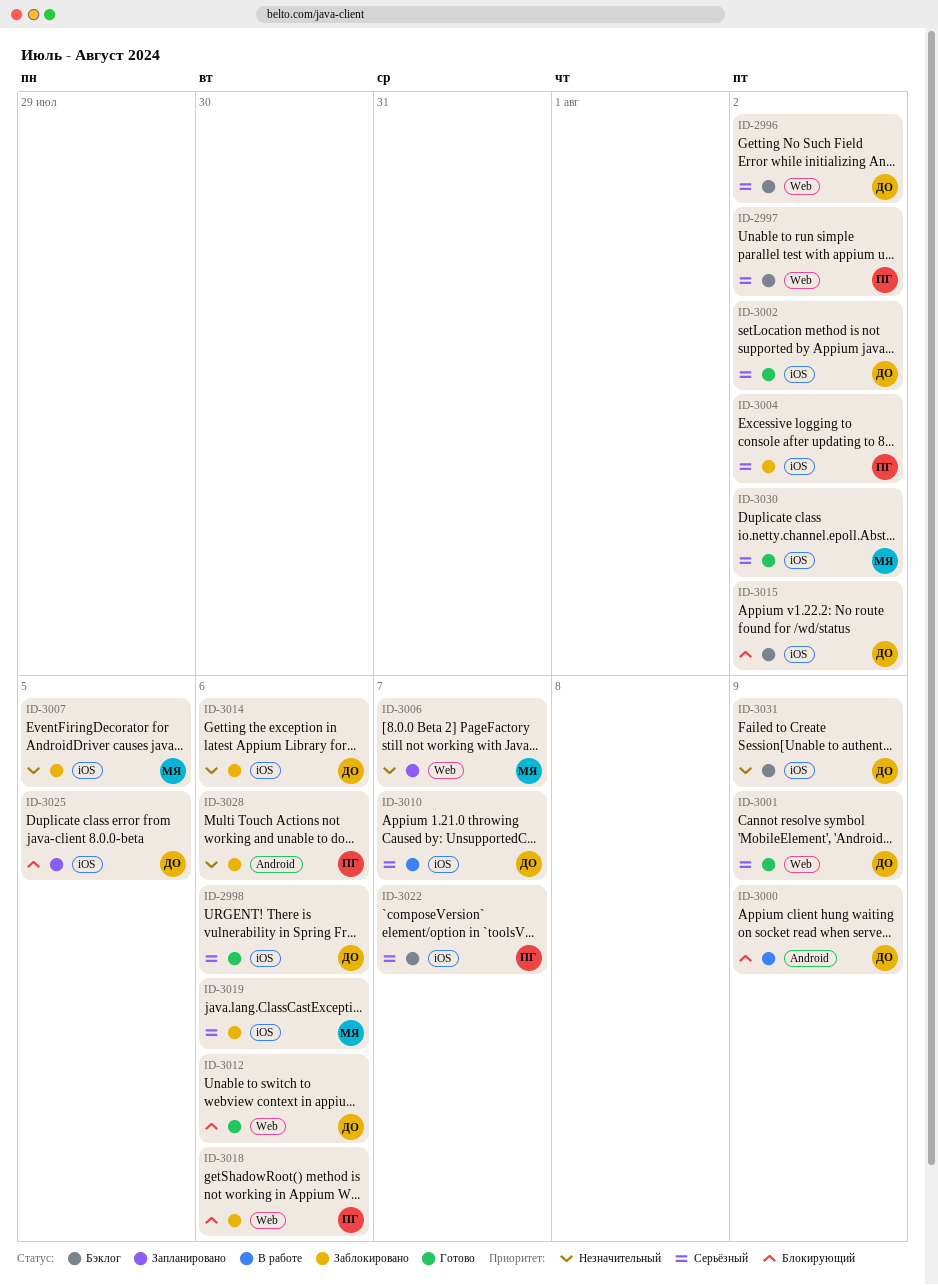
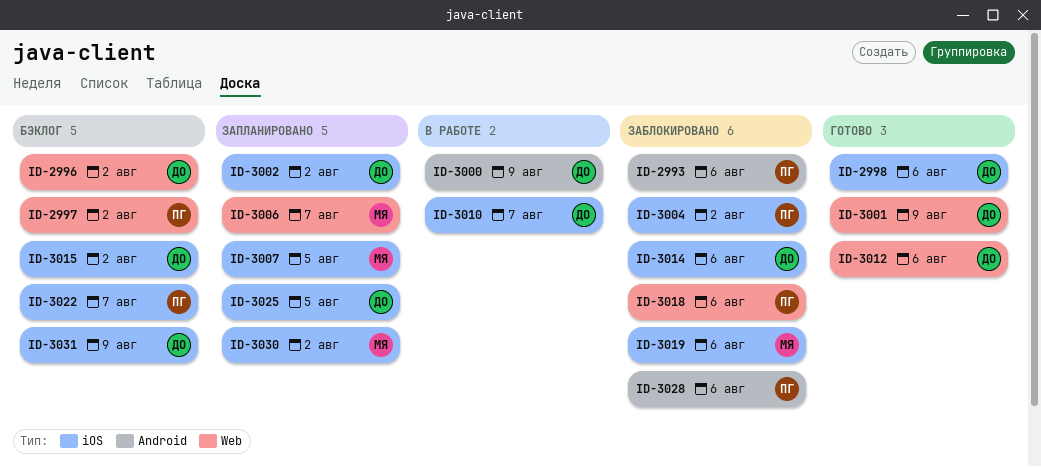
ID-2993: none -> present
ID-3002, status: Готово -> Запланировано
ID-3007, status: Заблокировано -> Запланировано
ID-3030, status: Готово -> Запланировано

